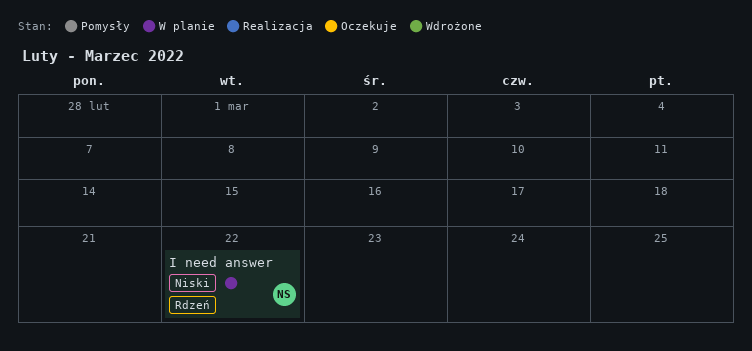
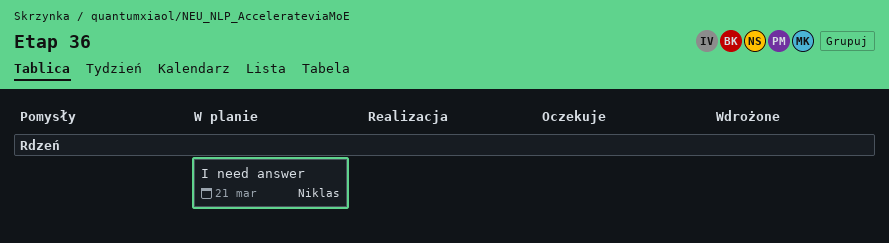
I need answer, due: Mar 22 -> Mar 21

